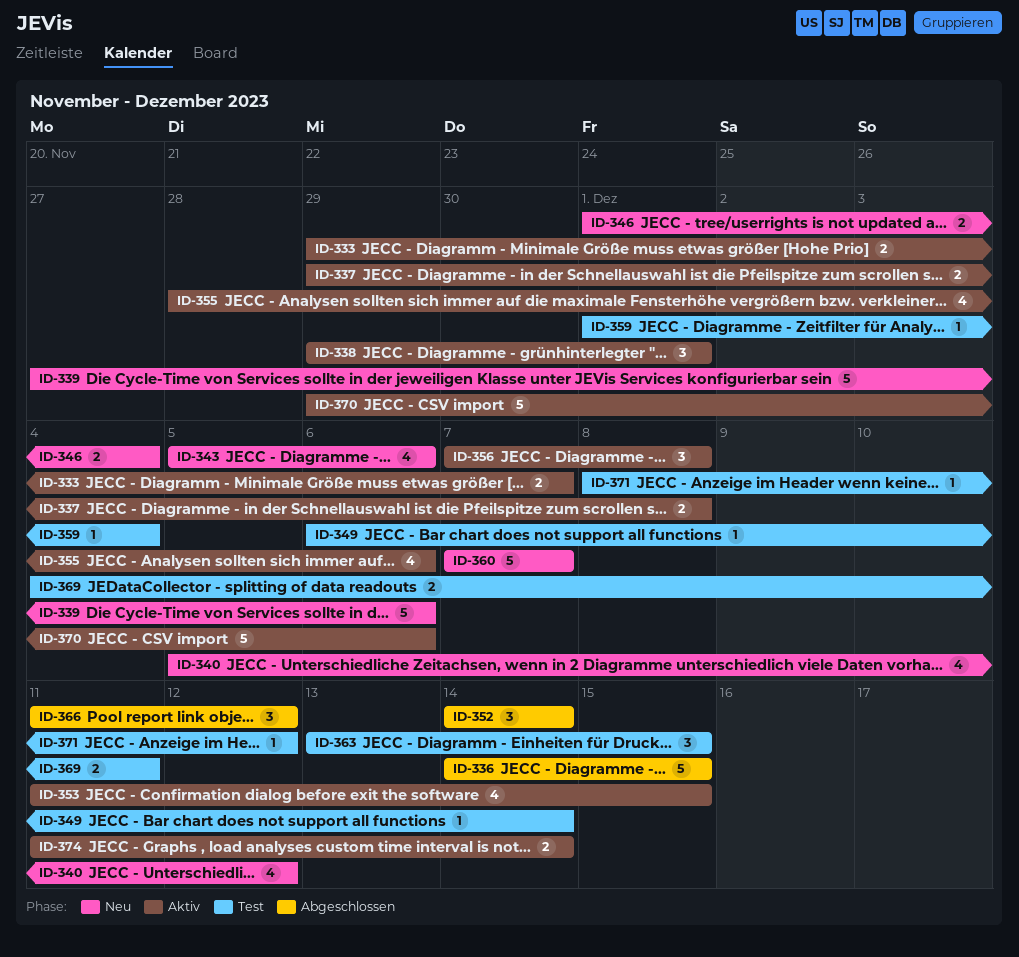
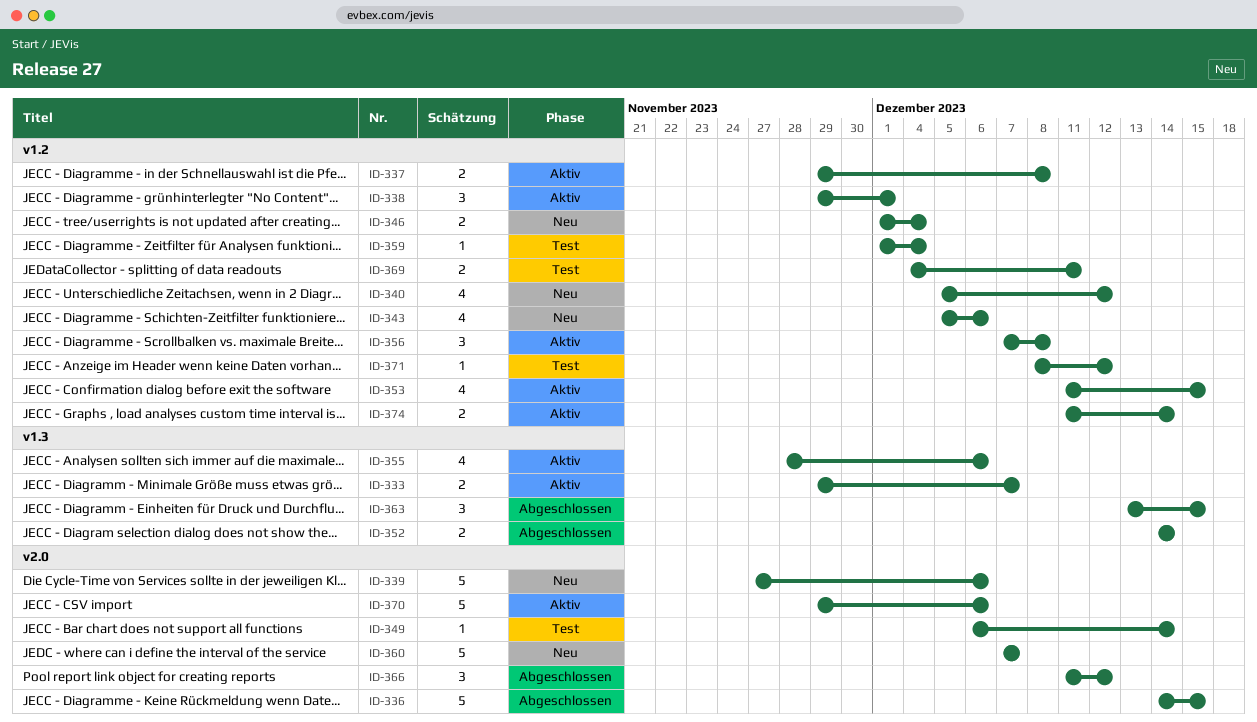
ID-352, estimate: 3 -> 2
ID-363, status: Test -> Abgeschlossen

